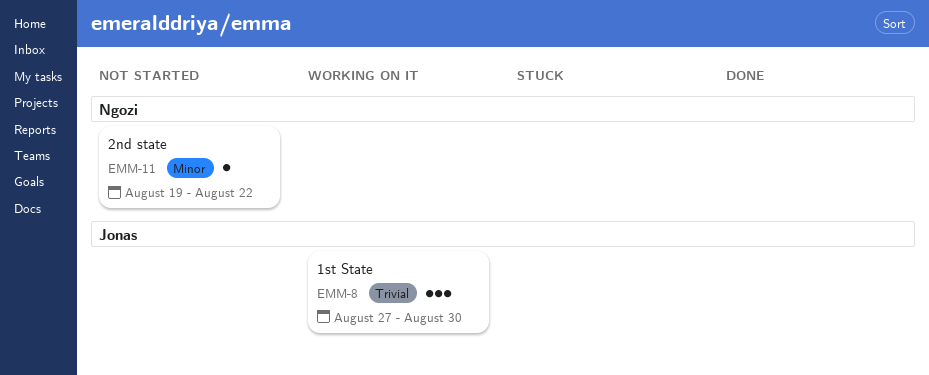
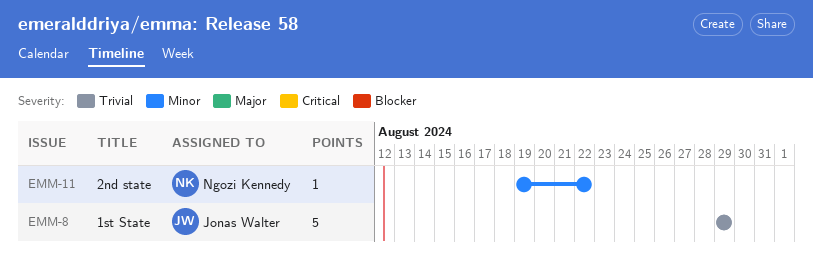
EMM-8, estimate: 3 -> 5
EMM-8, start: Aug 27 -> Aug 29
EMM-8, due: Aug 30 -> Aug 29

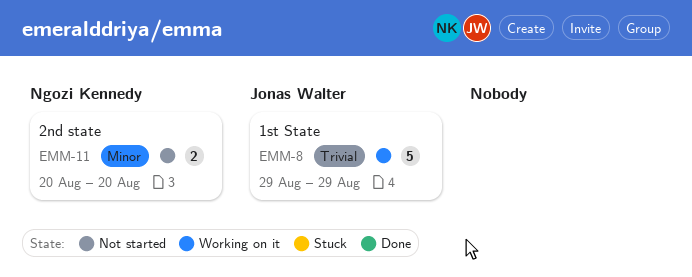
EMM-11, estimate: 1 -> 2
EMM-11, start: Aug 19 -> Aug 20
EMM-11, due: Aug 22 -> Aug 20

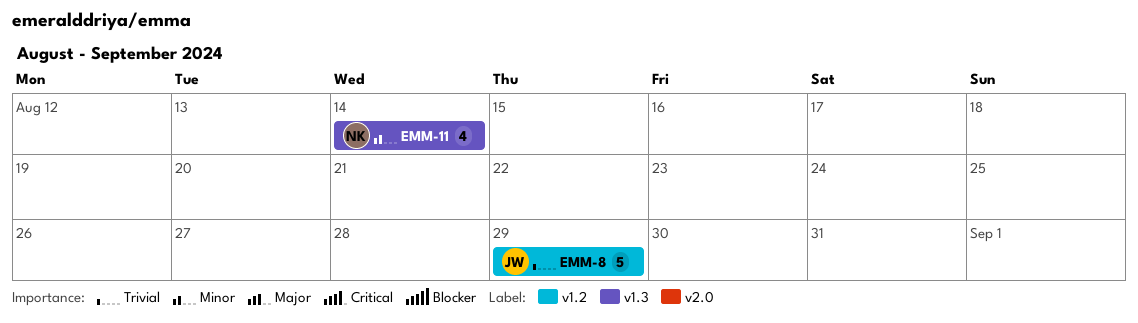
EMM-11, estimate: 2 -> 4
EMM-11, start: Aug 20 -> Aug 14
EMM-11, due: Aug 20 -> Aug 14

